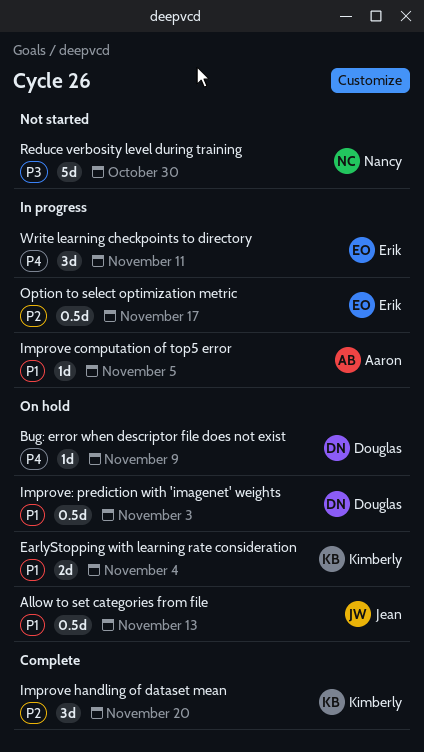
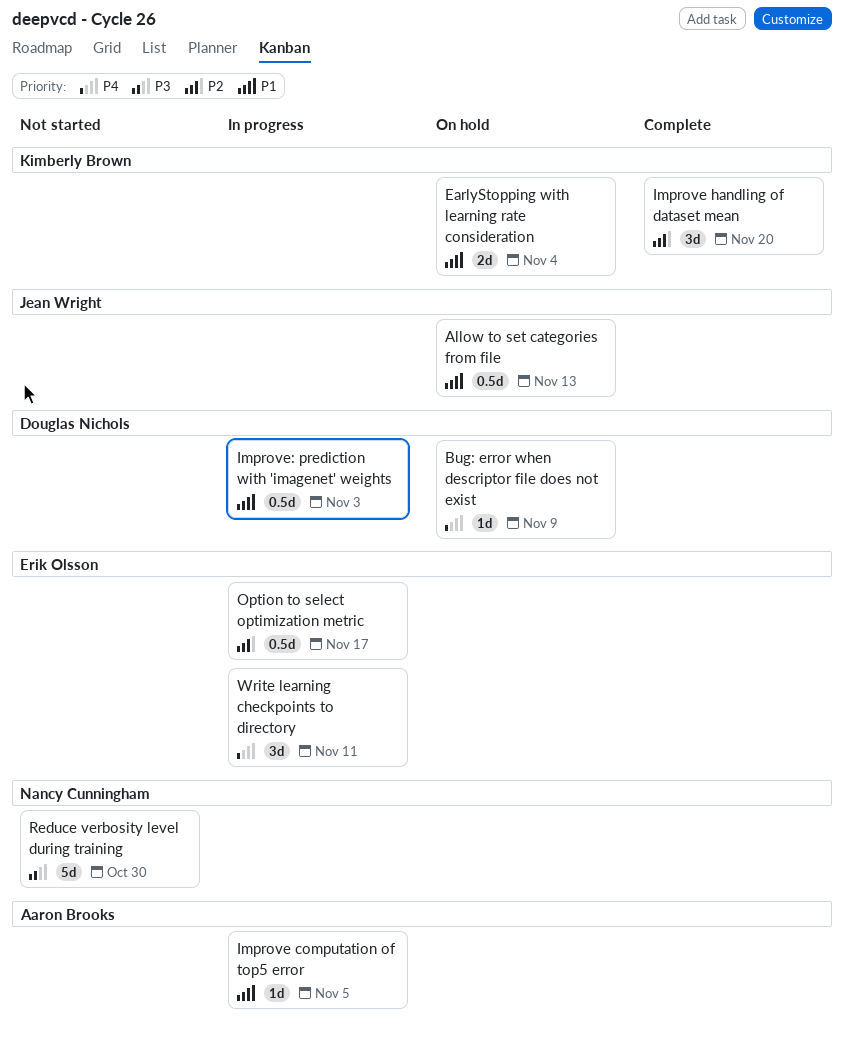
Improve: prediction with 'imagenet' weights, status: On hold -> In progress

